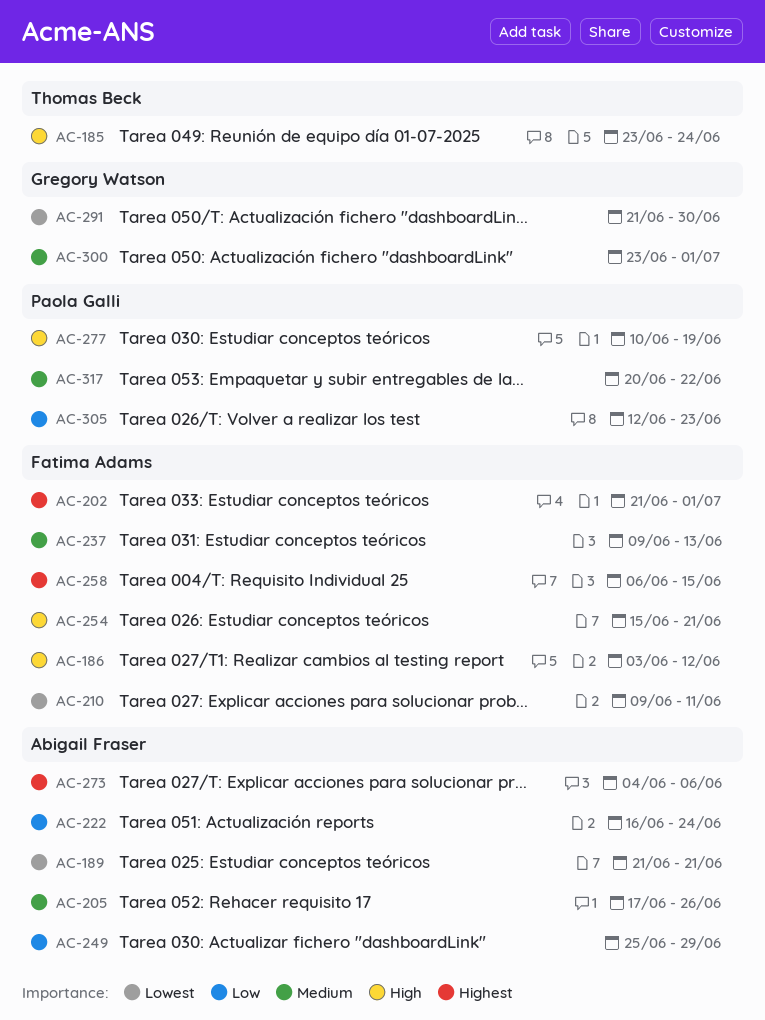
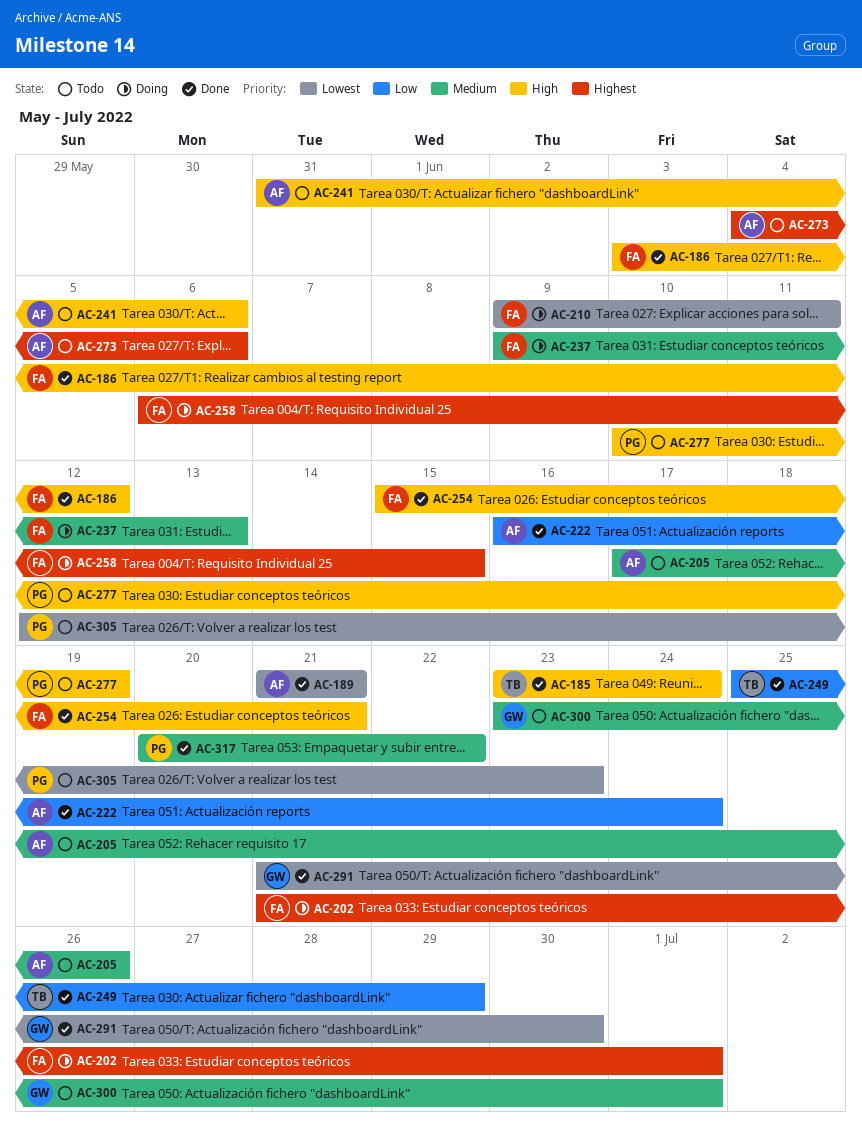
AC-241: none -> present
AC-249, owner: Abigail Fraser -> Thomas Beck
AC-305, priority: Low -> Lowest

